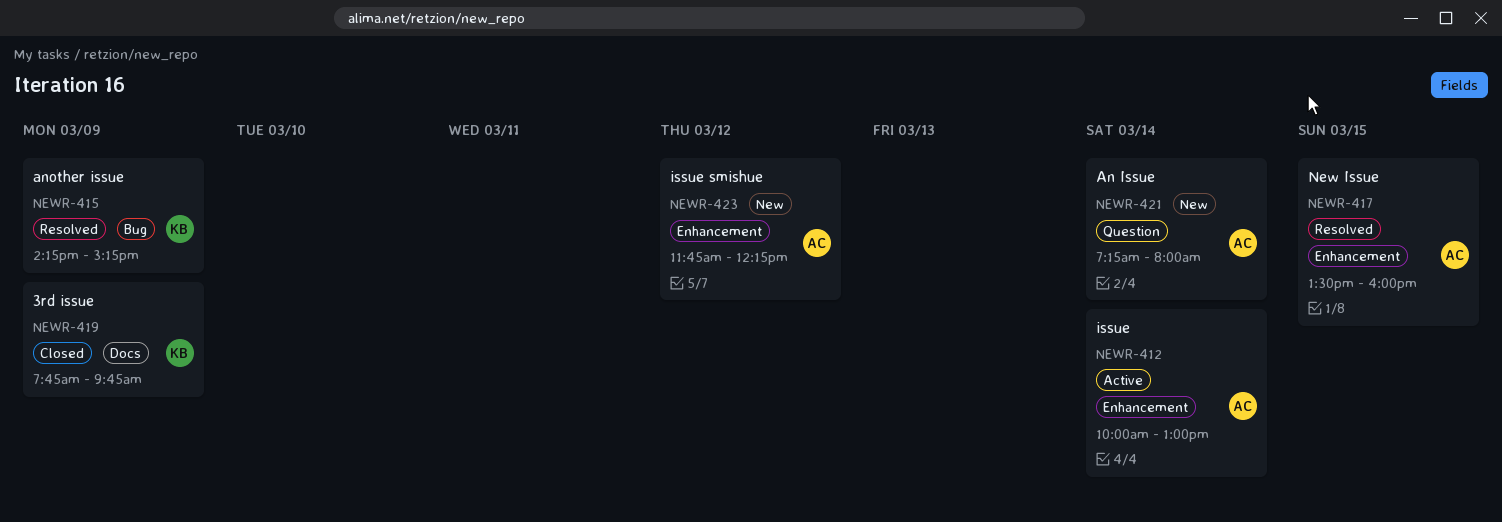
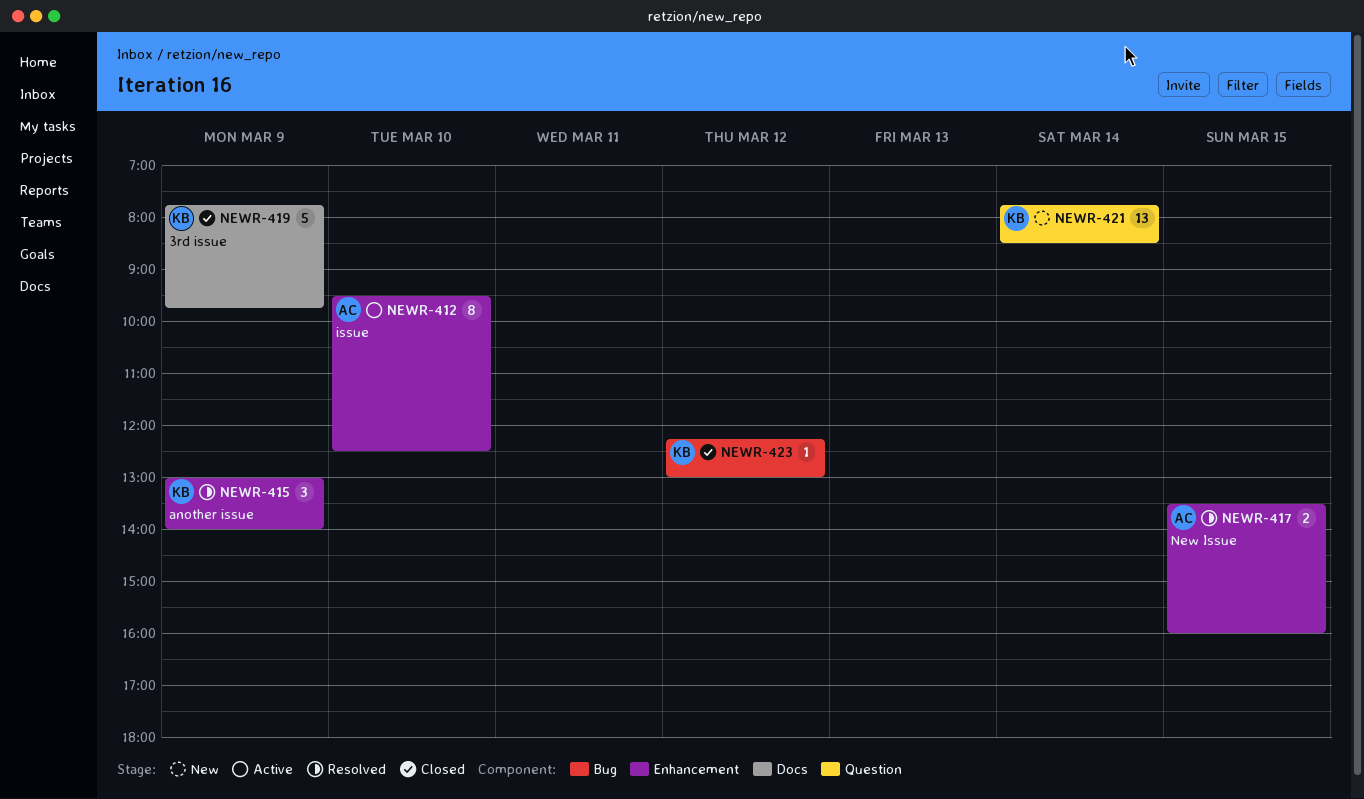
NEWR-412, day: Mar 14 -> Mar 10
NEWR-412, begins: 10:00 -> 09:30
NEWR-412, ends: 13:00 -> 12:30
NEWR-415, label: Bug -> Enhancement
NEWR-415, begins: 14:15 -> 13:00
NEWR-415, ends: 15:15 -> 14:00
NEWR-421, owner: AC -> KB
NEWR-421, begins: 07:15 -> 07:45
NEWR-421, ends: 08:00 -> 08:30
NEWR-423, status: New -> Closed
NEWR-423, owner: AC -> KB
NEWR-423, label: Enhancement -> Bug
NEWR-423, begins: 11:45 -> 12:15
NEWR-423, ends: 12:15 -> 13:00

